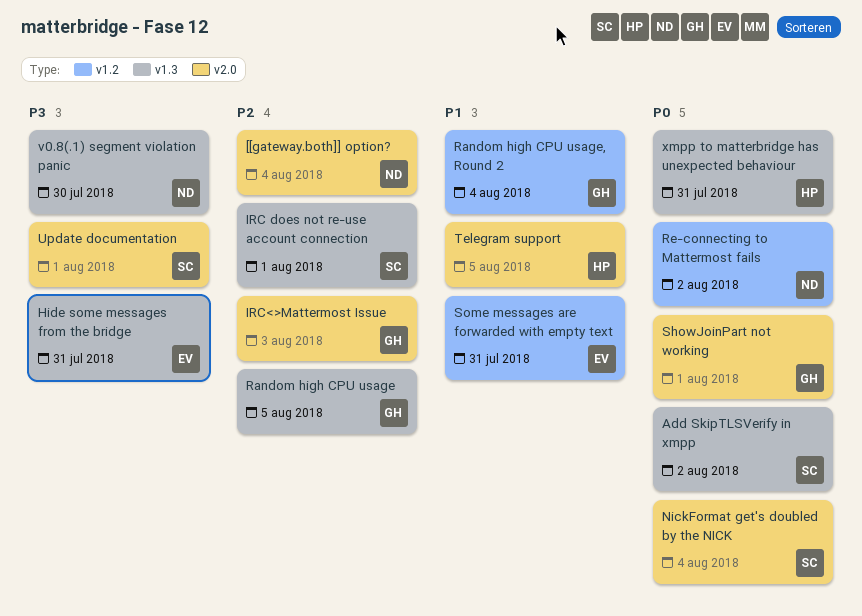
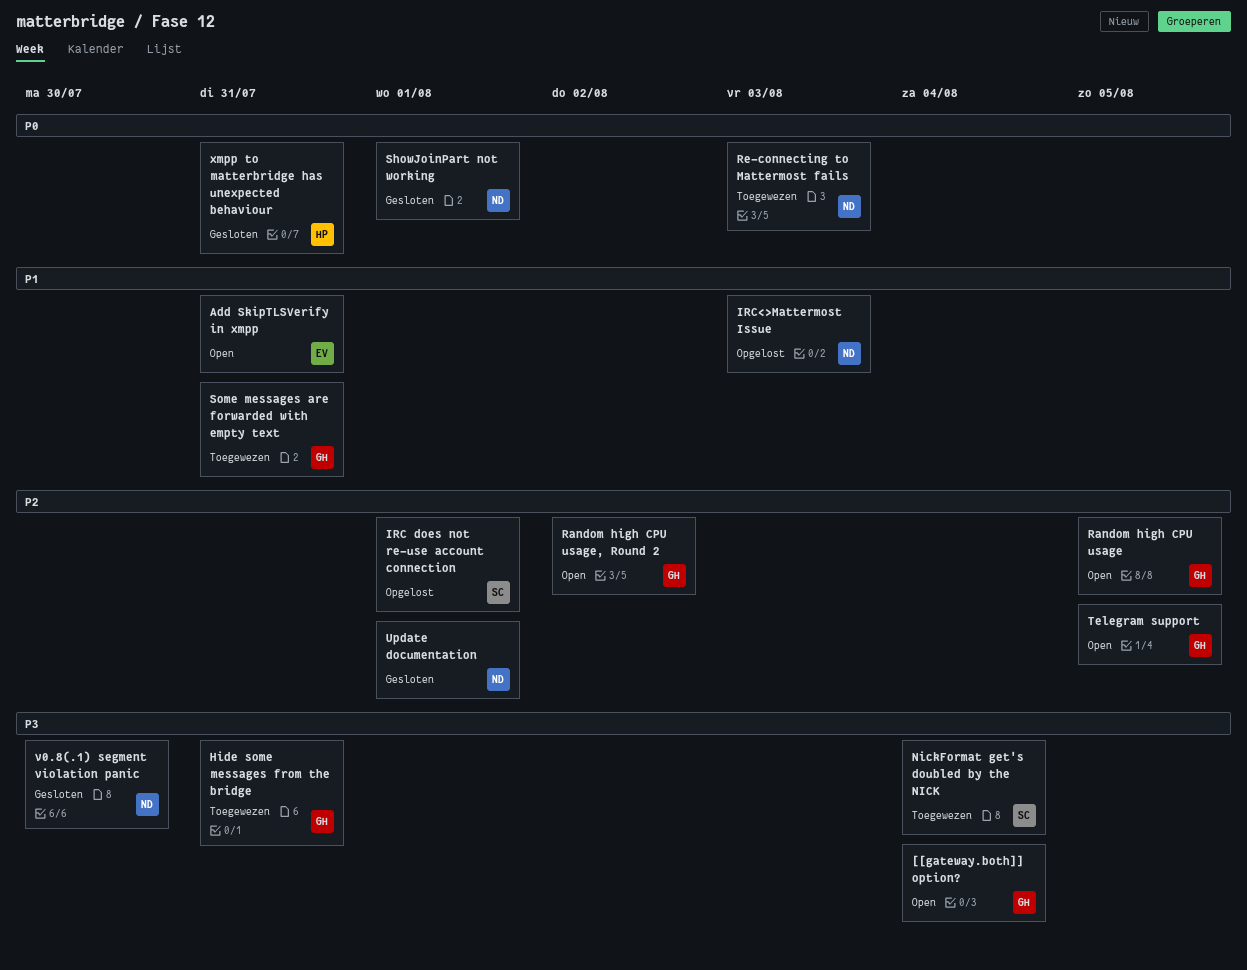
[[gateway.both]] option?, owner: ND -> GH
[[gateway.both]] option?, priority: P2 -> P3
Add SkipTLSVerify in xmpp, owner: SC -> EV
Add SkipTLSVerify in xmpp, priority: P0 -> P1
Add SkipTLSVerify in xmpp, due: Aug 2 -> Jul 31
Hide some messages from the bridge, owner: EV -> GH
IRC<>Mattermost Issue, owner: GH -> ND
IRC<>Mattermost Issue, priority: P2 -> P1
NickFormat get's doubled by the NICK, priority: P0 -> P3
Random high CPU usage, Round 2, priority: P1 -> P2
Random high CPU usage, Round 2, due: Aug 4 -> Aug 2
Re-connecting to Mattermost fails, due: Aug 2 -> Aug 3
ShowJoinPart not working, owner: GH -> ND
Some messages are forwarded with empty text, owner: EV -> GH
Telegram support, owner: HP -> GH
Telegram support, priority: P1 -> P2
Update documentation, owner: SC -> ND
Update documentation, priority: P3 -> P2

